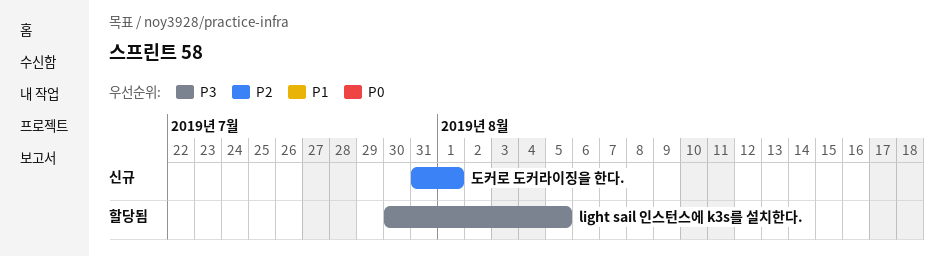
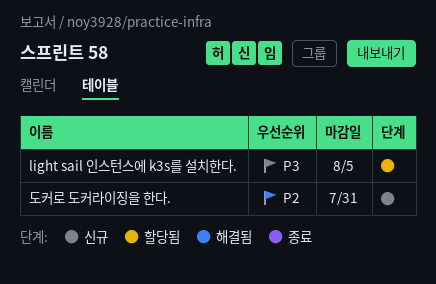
도커로 도커라이징을 한다., due: Aug 1 -> Jul 31

